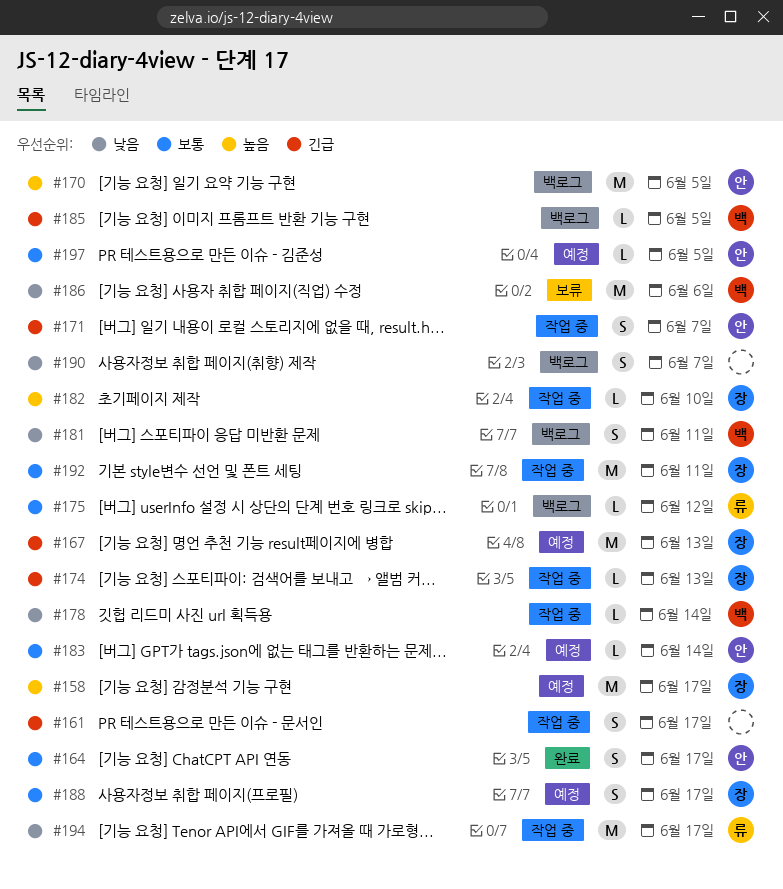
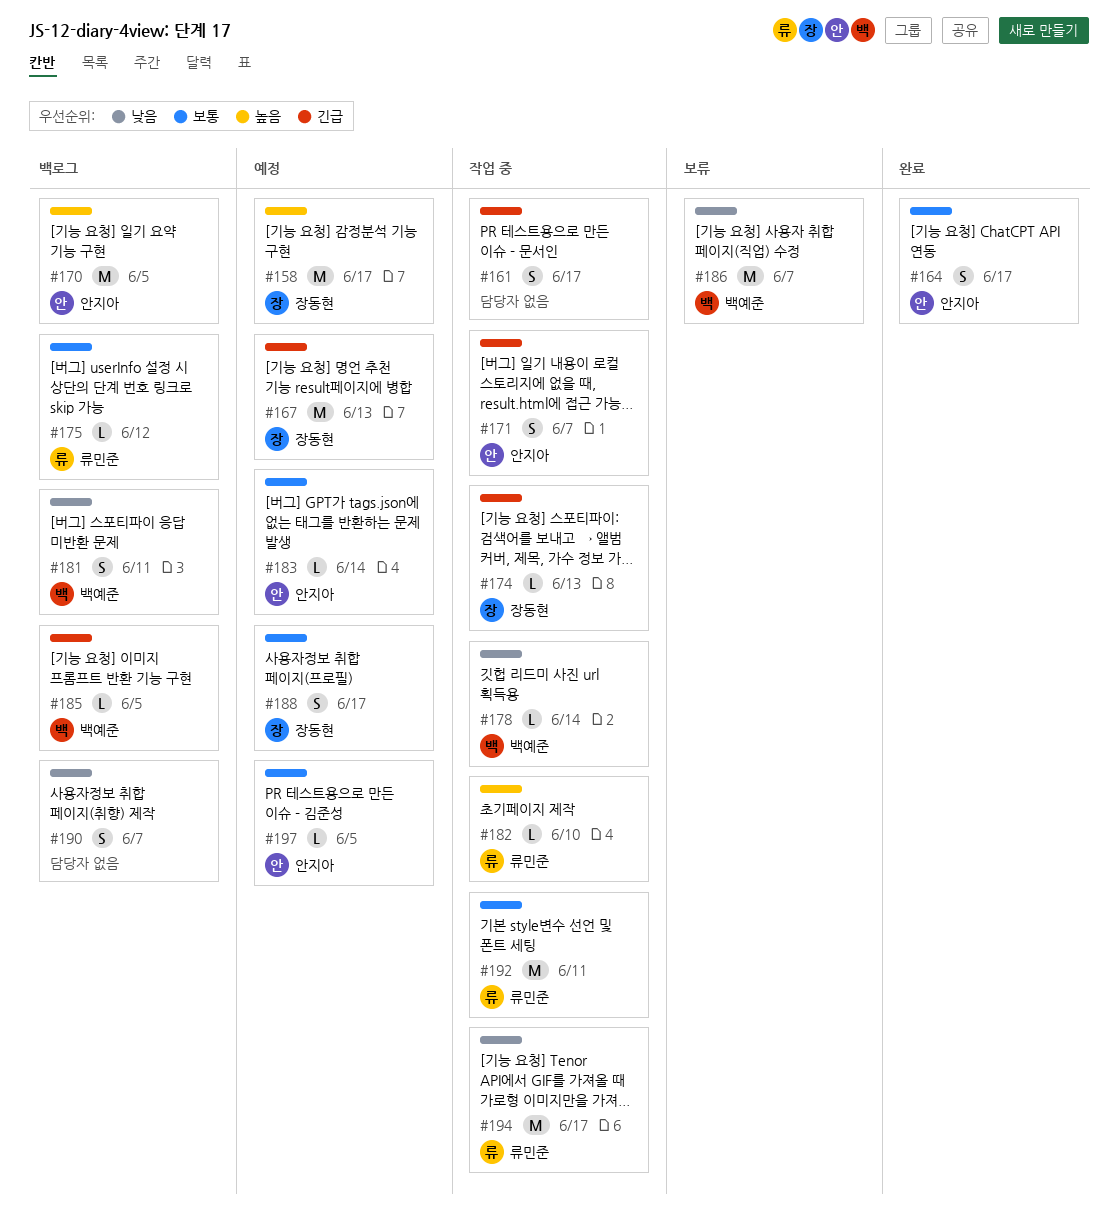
#182, owner: 장동현 -> 류민준
#186, due: Jun 6 -> Jun 7
#192, owner: 장동현 -> 류민준

